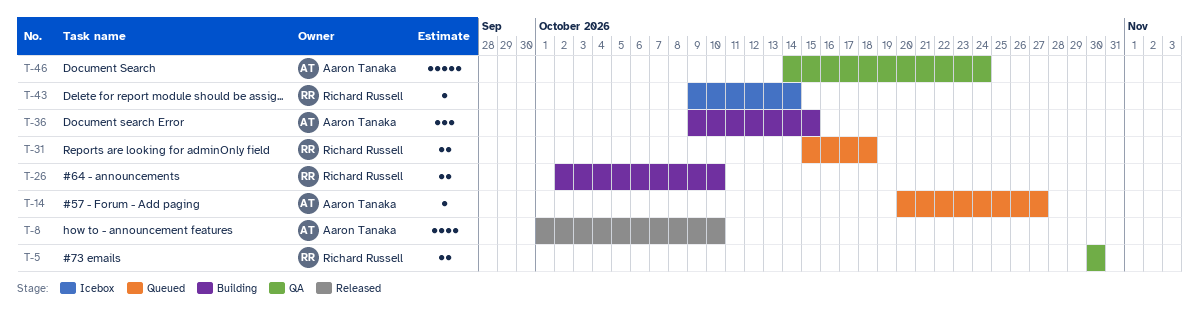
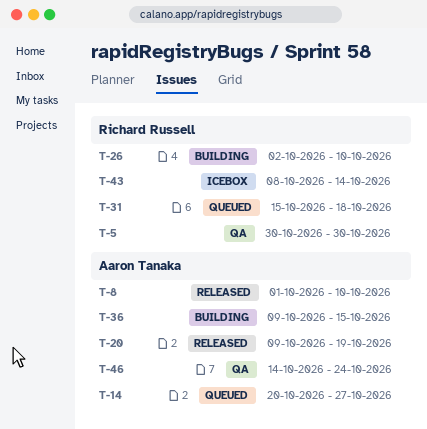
T-20: none -> present
T-43, start: Oct 9 -> Oct 8

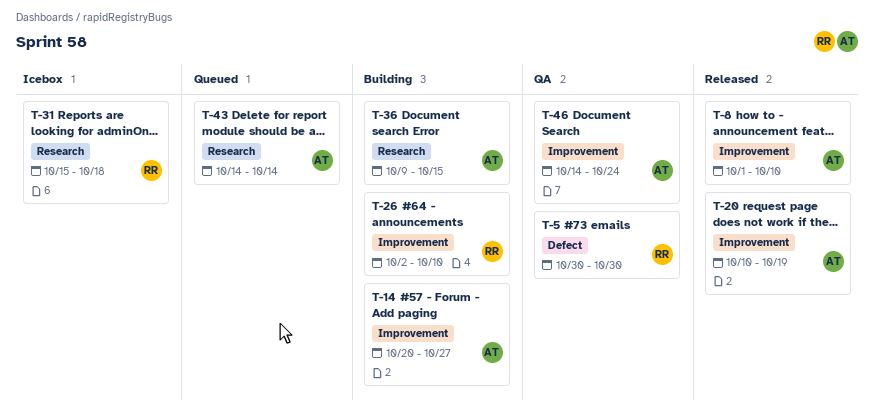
T-14, status: Queued -> Building
T-20, start: Oct 9 -> Oct 10
T-31, status: Queued -> Icebox
T-43, status: Icebox -> Queued
T-43, owner: Richard Russell -> Aaron Tanaka
T-43, start: Oct 8 -> Oct 14

